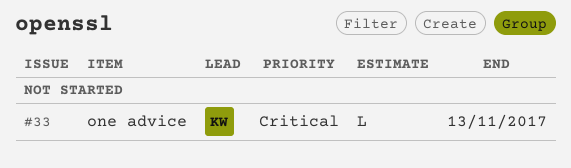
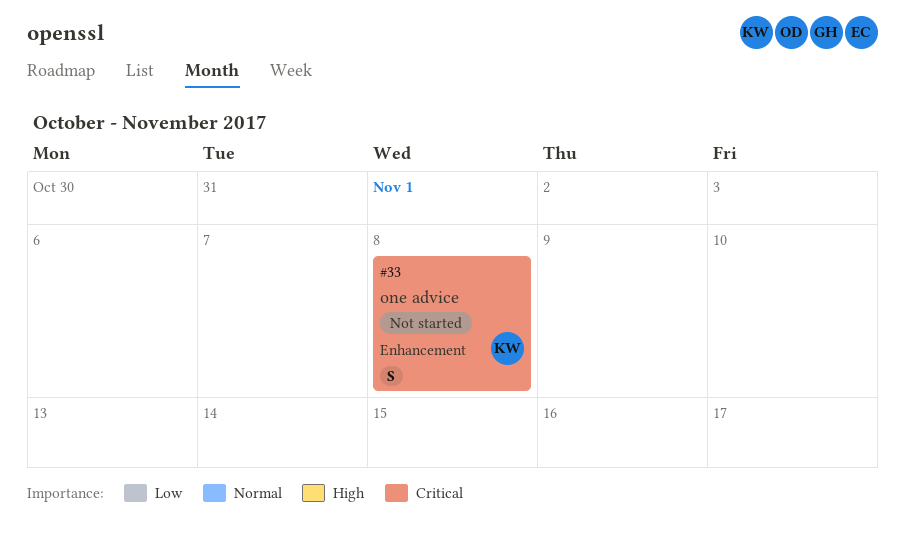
#33, estimate: L -> S
#33, due: Nov 13 -> Nov 8

